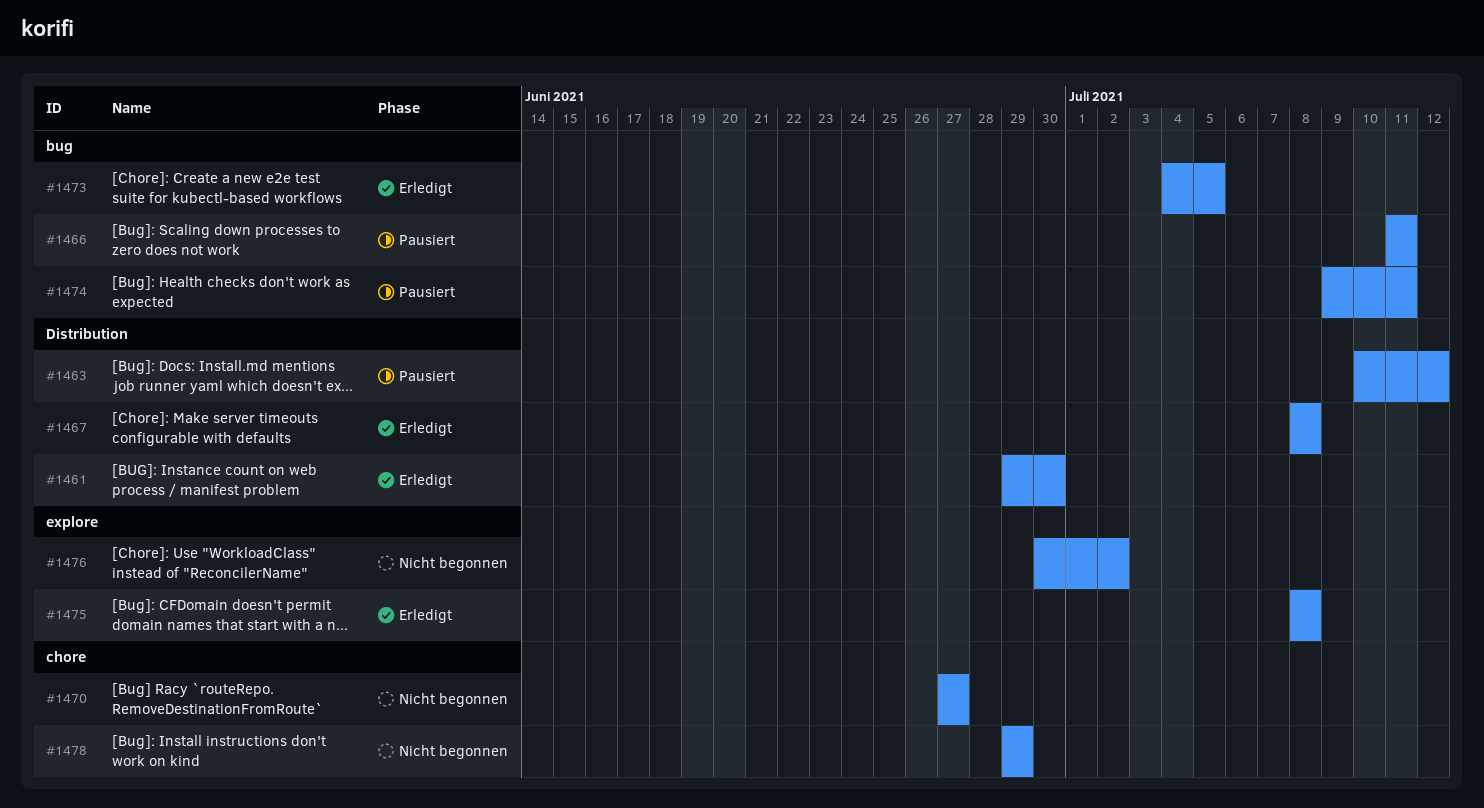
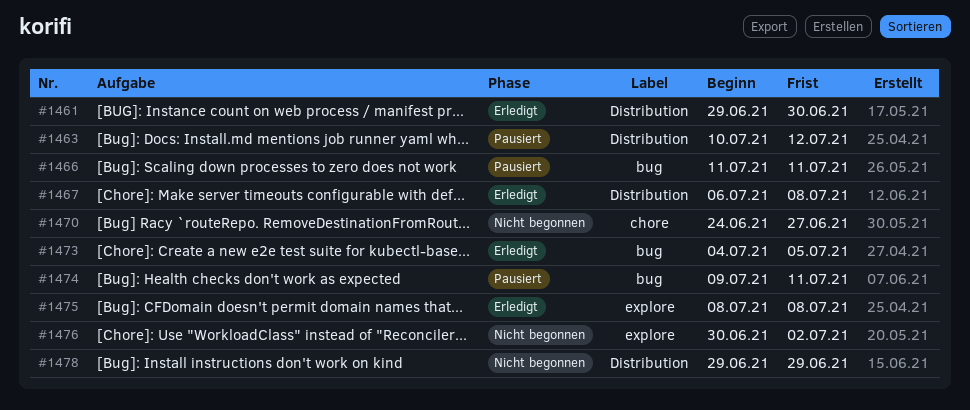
#1467, start: Jul 8 -> Jul 6
#1470, start: Jun 27 -> Jun 24
#1478, label: chore -> Distribution

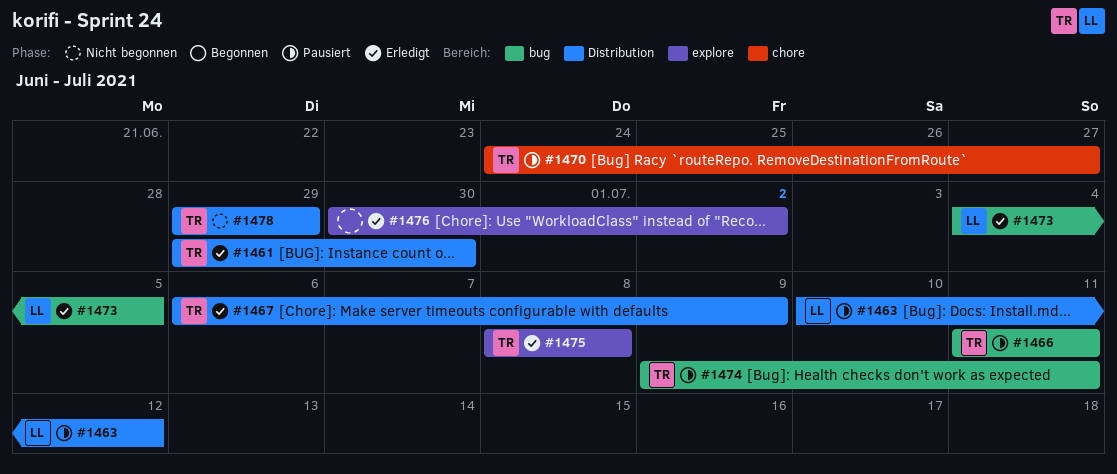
#1467, due: Jul 8 -> Jul 9
#1470, status: Nicht begonnen -> Pausiert
#1476, status: Nicht begonnen -> Erledigt

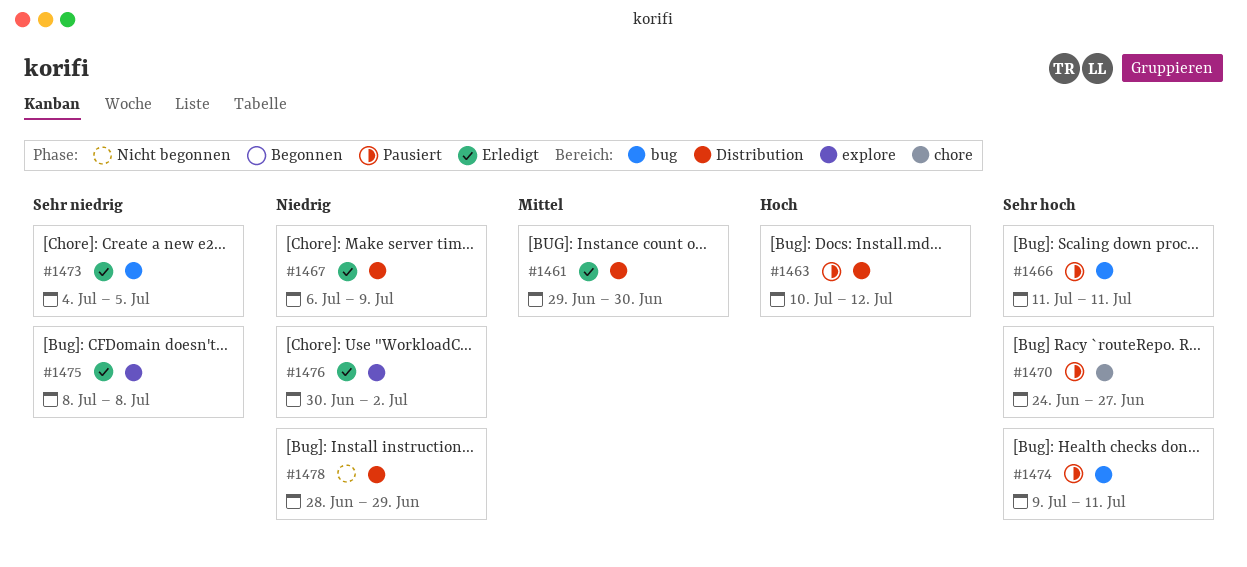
#1478, start: Jun 29 -> Jun 28

